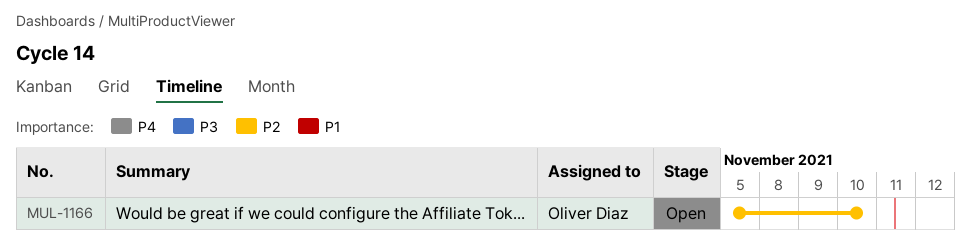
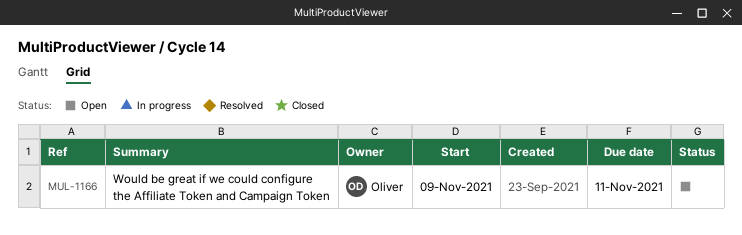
MUL-1166, start: Nov 5 -> Nov 9
MUL-1166, due: Nov 10 -> Nov 11

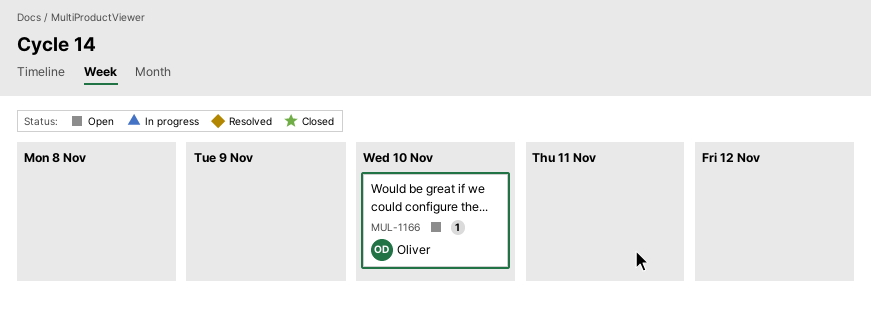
MUL-1166, due: Nov 11 -> Nov 10

